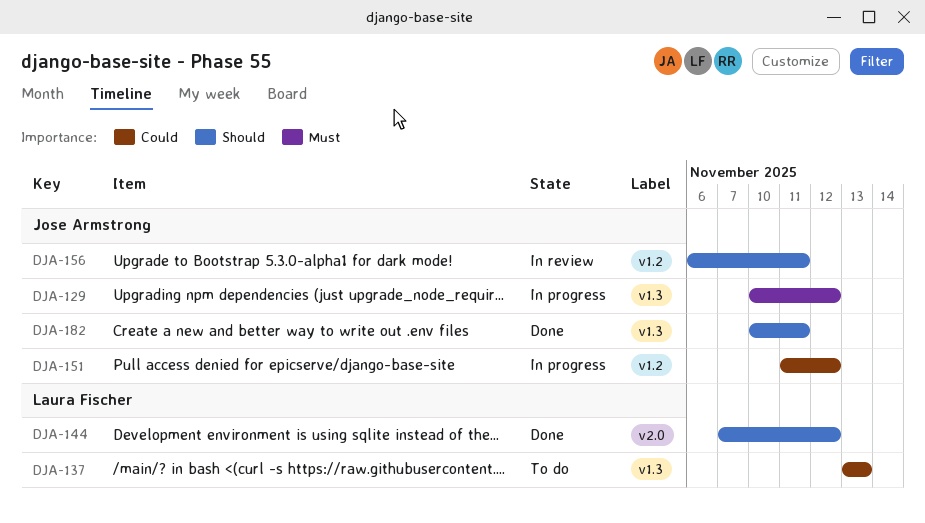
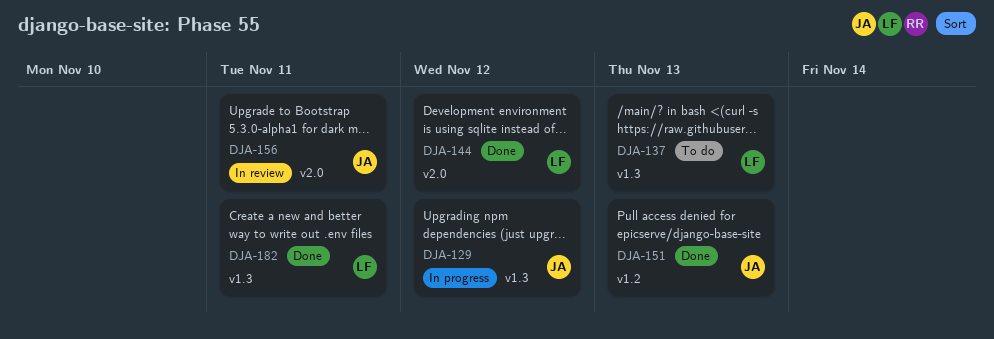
DJA-151, status: In progress -> Done
DJA-151, due: Nov 12 -> Nov 13
DJA-156, label: v1.2 -> v2.0
DJA-182, owner: Jose Armstrong -> Laura Fischer

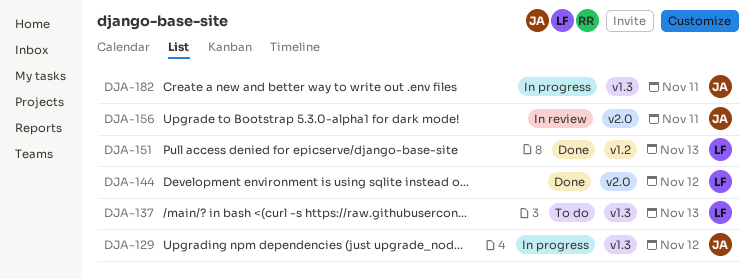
DJA-151, owner: JA -> LF
DJA-182, status: Done -> In progress
DJA-182, owner: LF -> JA

